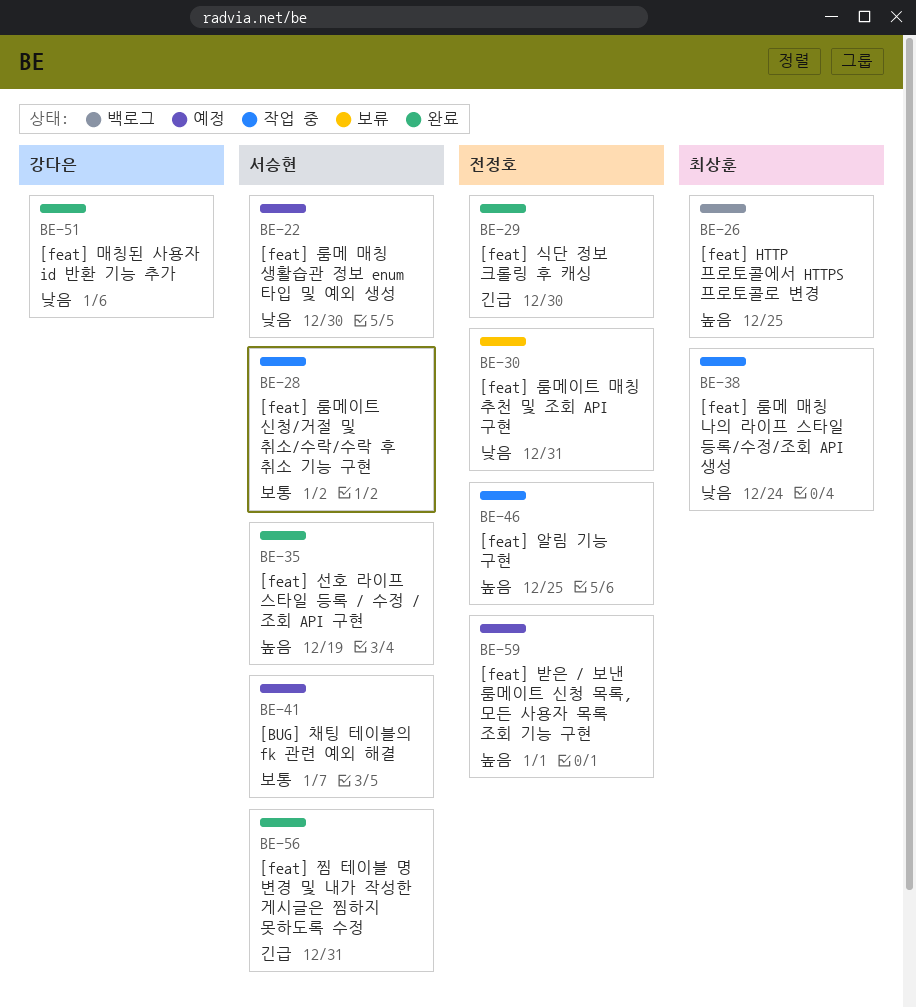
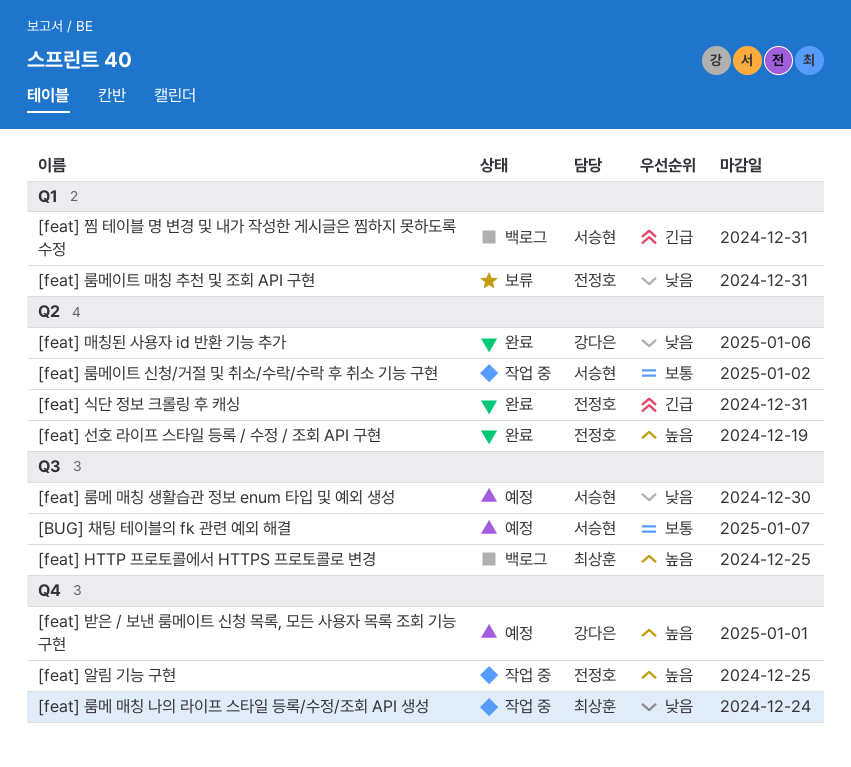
[feat] 받은 / 보낸 룸메이트 신청 목록, 모든 사용자 목록 조회 기능 구현, owner: 전정호 -> 강다은
[feat] 선호 라이프 스타일 등록 / 수정 / 조회 API 구현, owner: 서승현 -> 전정호
[feat] 식단 정보 크롤링 후 캐싱, due: Dec 30 -> Dec 31
[feat] 찜 테이블 명 변경 및 내가 작성한 게시글은 찜하지 못하도록 수정, status: 완료 -> 백로그

